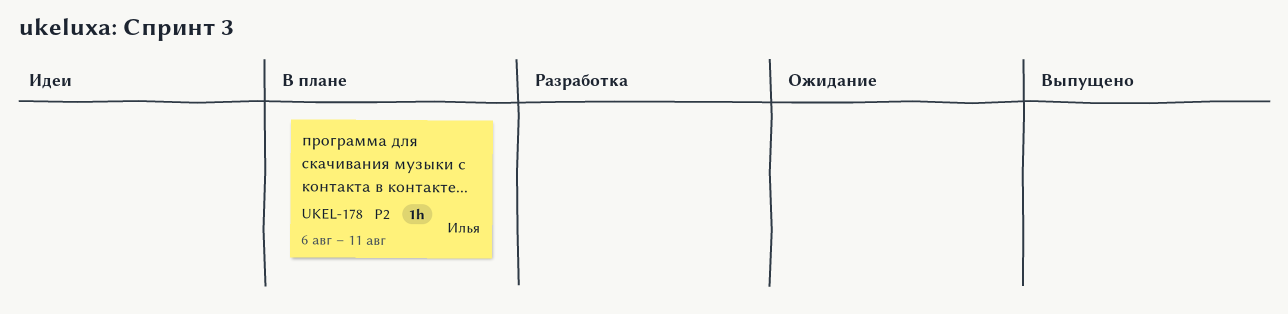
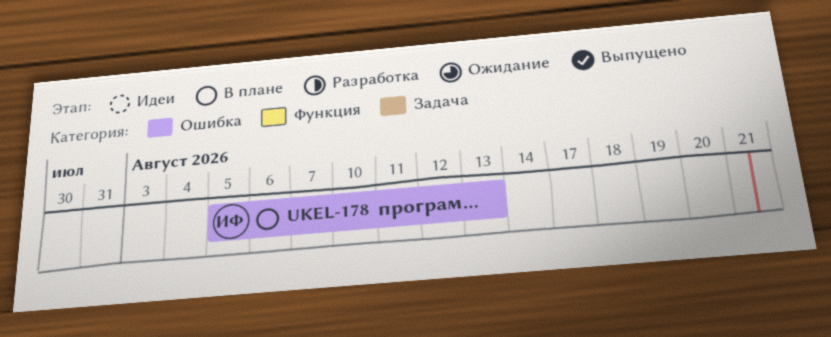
UKEL-178, start: Aug 6 -> Aug 5
UKEL-178, due: Aug 11 -> Aug 13

